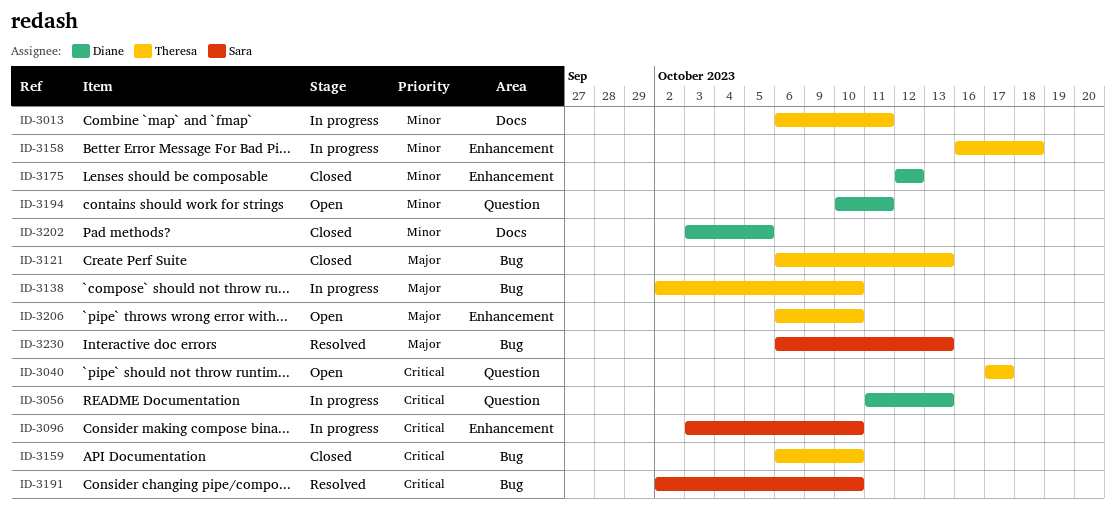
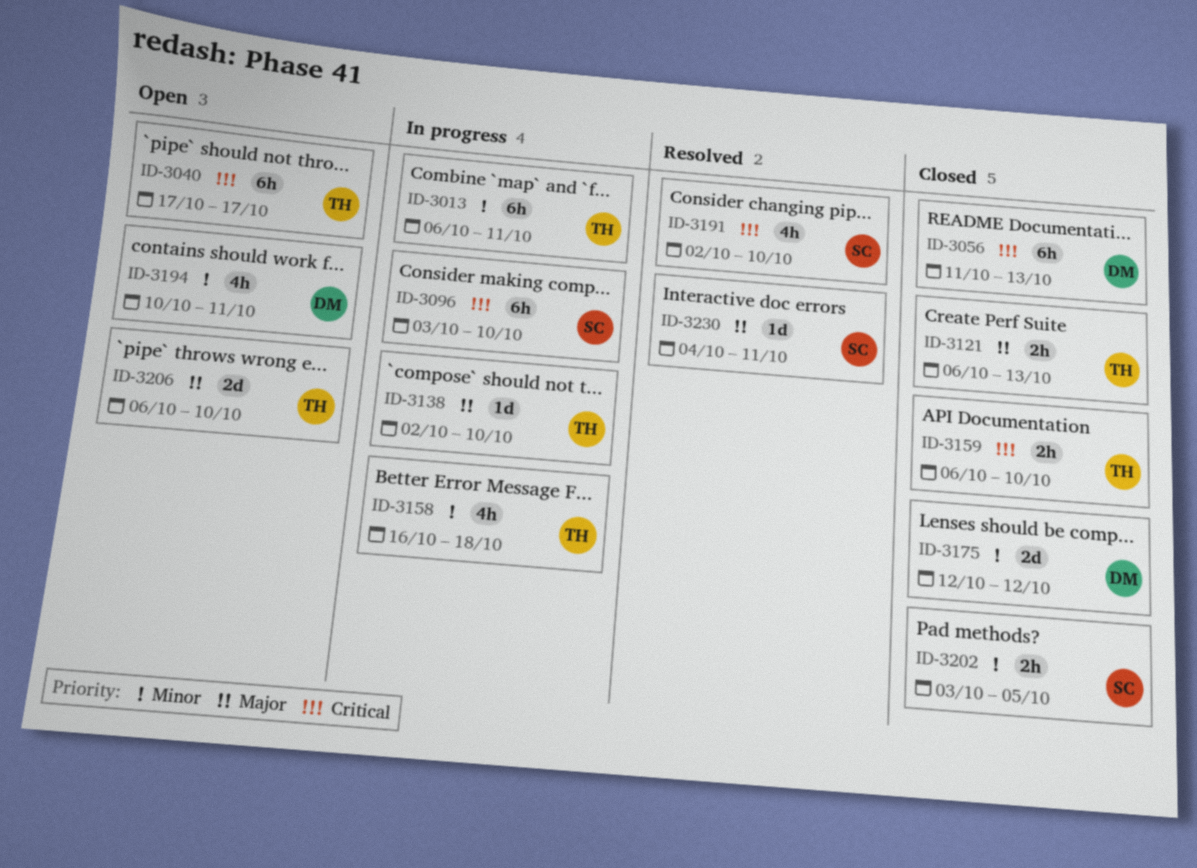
ID-3056, status: In progress -> Closed
ID-3202, owner: Diane -> Sara
ID-3230, start: Oct 6 -> Oct 4
ID-3230, due: Oct 13 -> Oct 11

